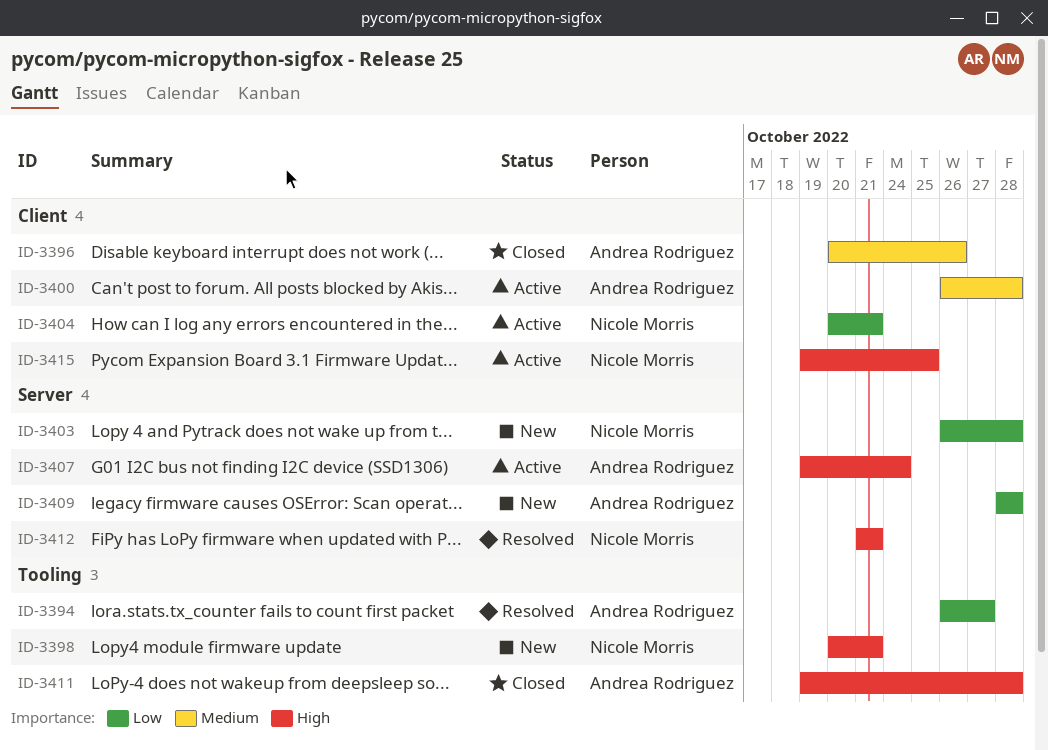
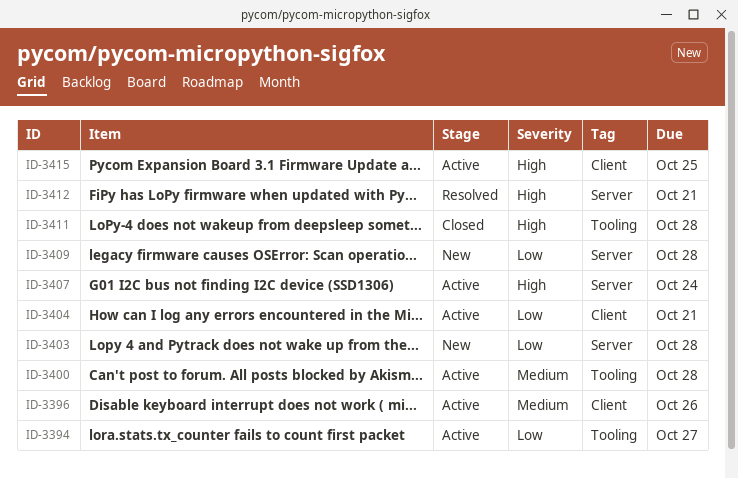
ID-3394, status: Resolved -> Active
ID-3396, status: Closed -> Active
ID-3398: present -> none
ID-3400, label: Client -> Tooling

